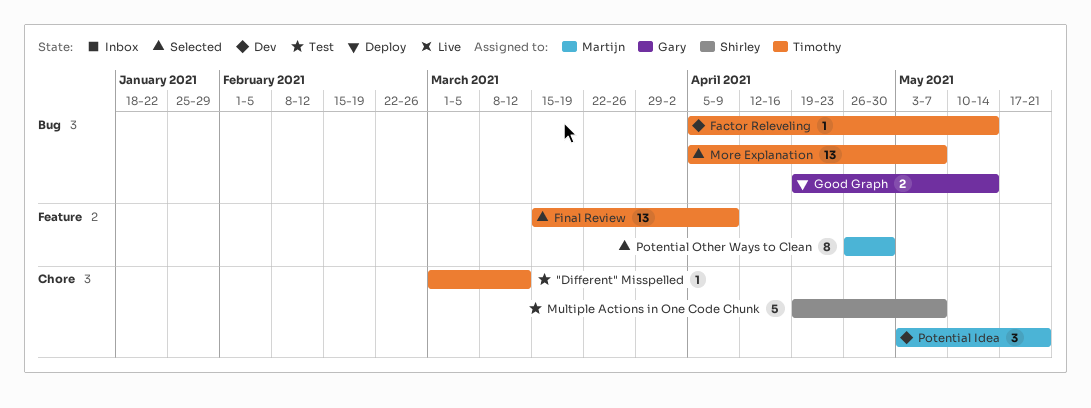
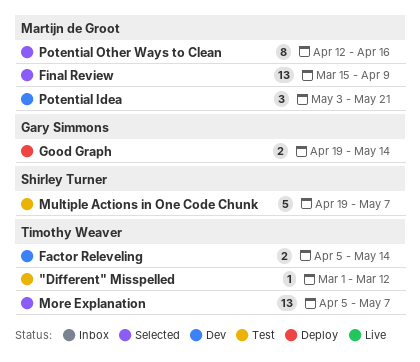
Factor Releveling, estimate: 1 -> 2
Final Review, owner: Timothy Weaver -> Martijn de Groot
Potential Other Ways to Clean, start: Apr 26 -> Apr 12
Potential Other Ways to Clean, due: Apr 30 -> Apr 16

